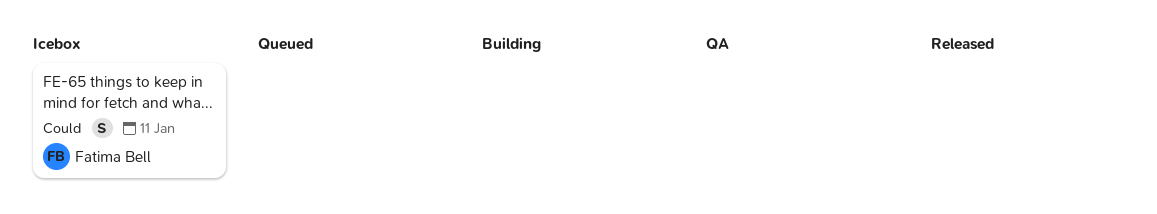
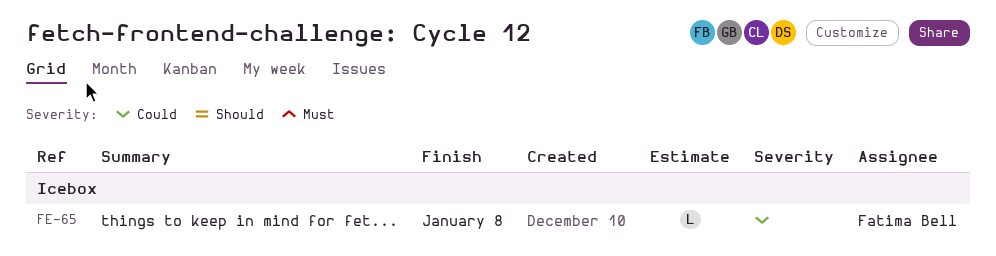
FE-65, estimate: S -> L
FE-65, due: Jan 11 -> Jan 8

